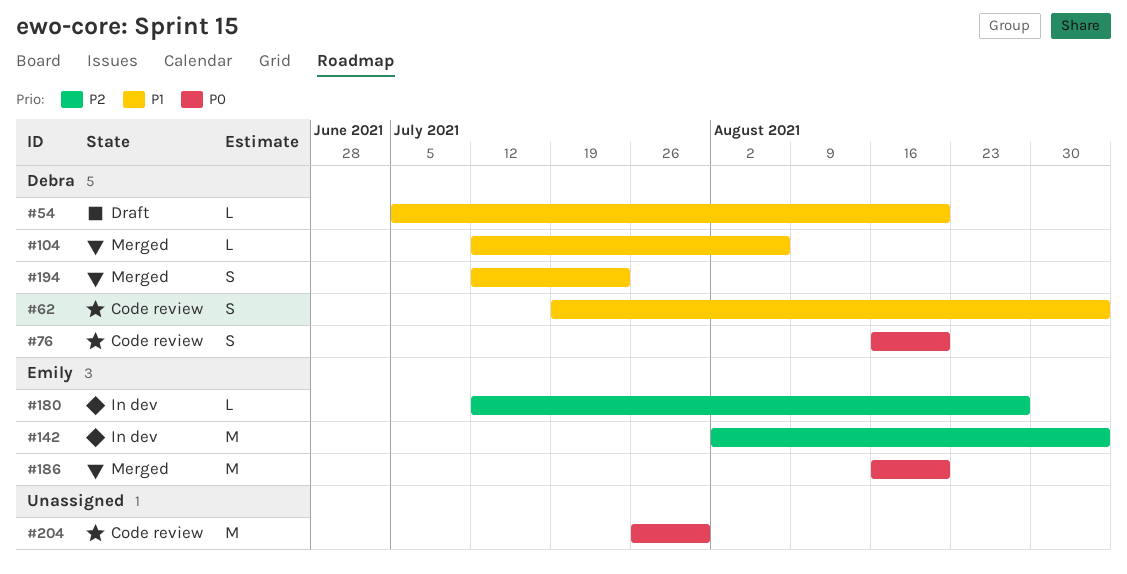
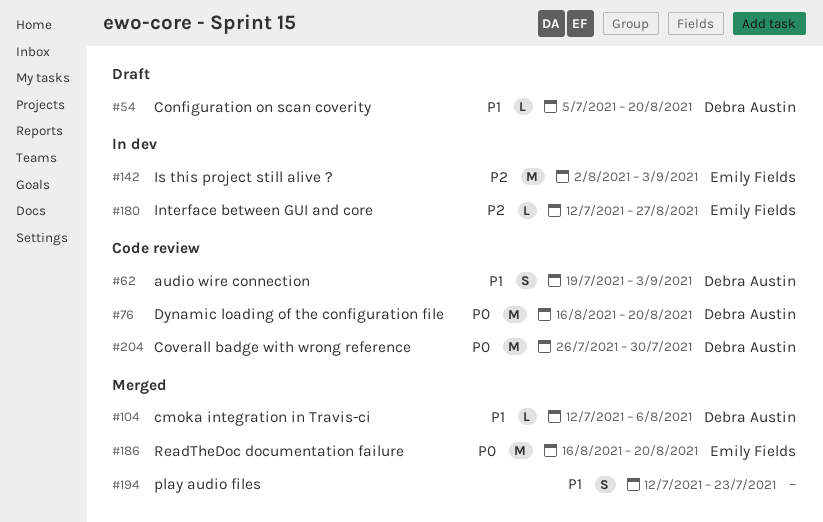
#76, estimate: S -> M
#194, owner: Debra Austin -> none
#204, owner: none -> Debra Austin

